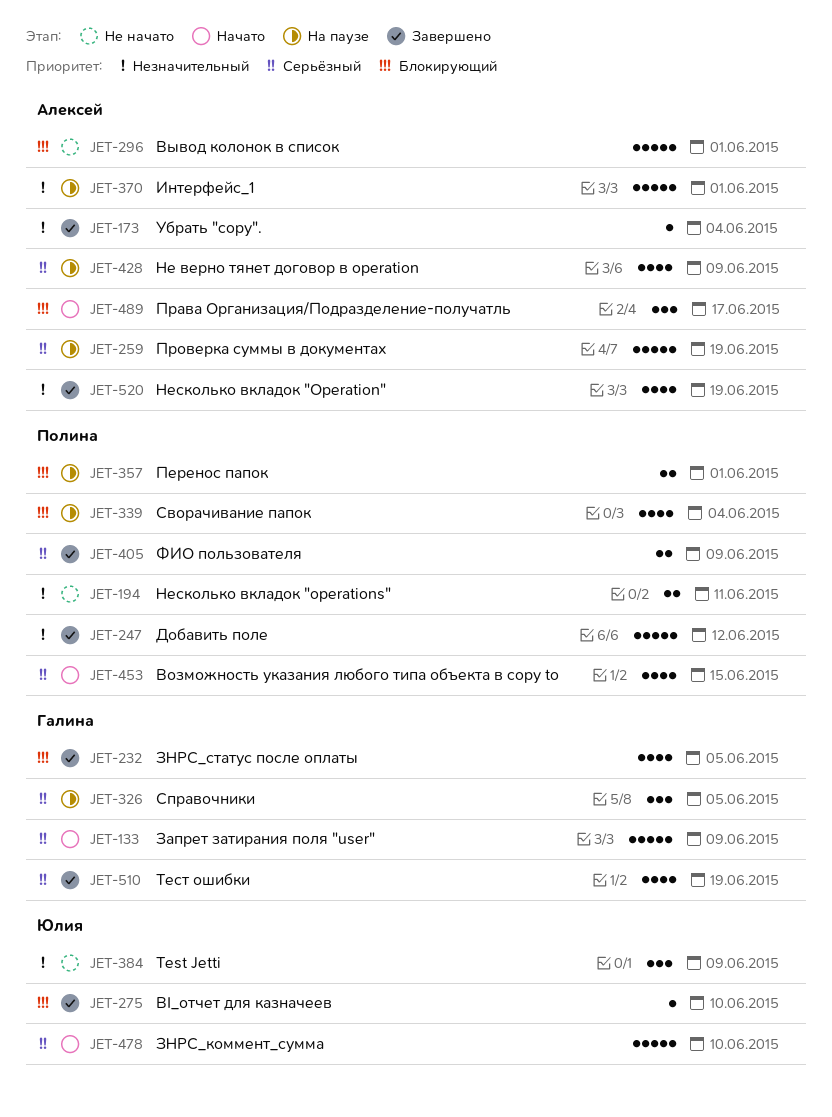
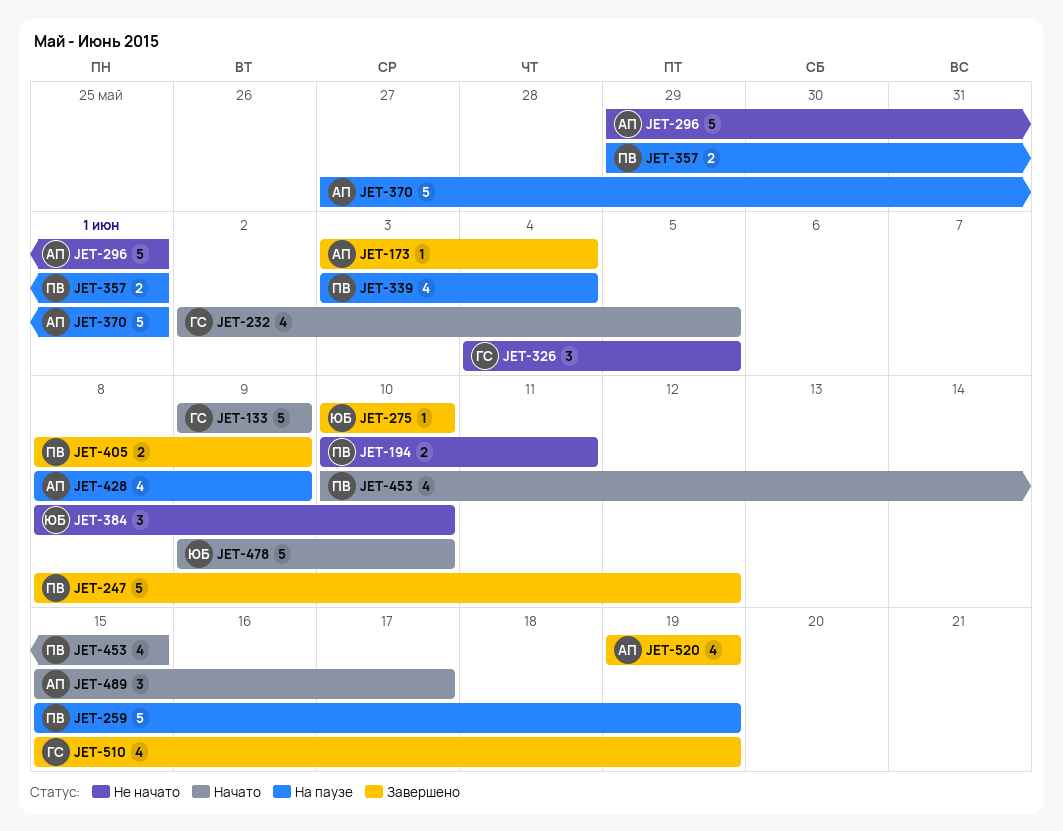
JET-232, status: Завершено -> Начато
JET-259, owner: Алексей -> Полина
JET-326, status: На паузе -> Не начато
JET-384, due: Jun 9 -> Jun 10

